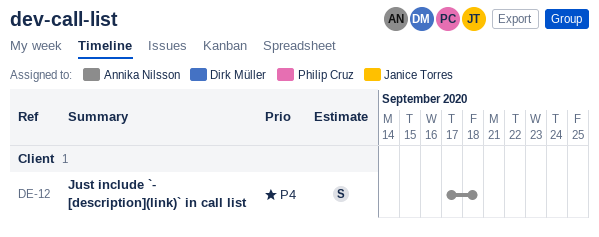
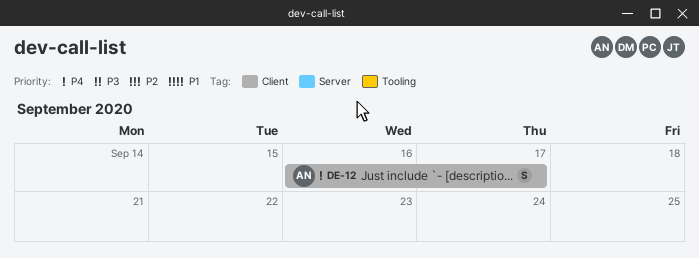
DE-12, start: Sep 17 -> Sep 16
DE-12, due: Sep 18 -> Sep 17

